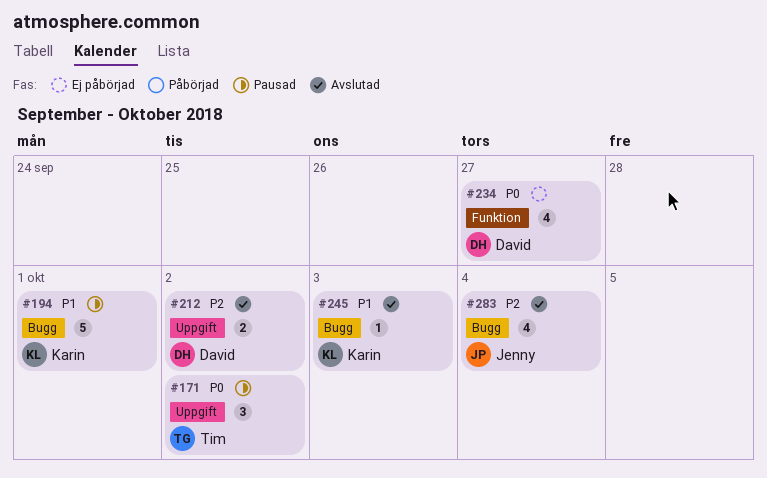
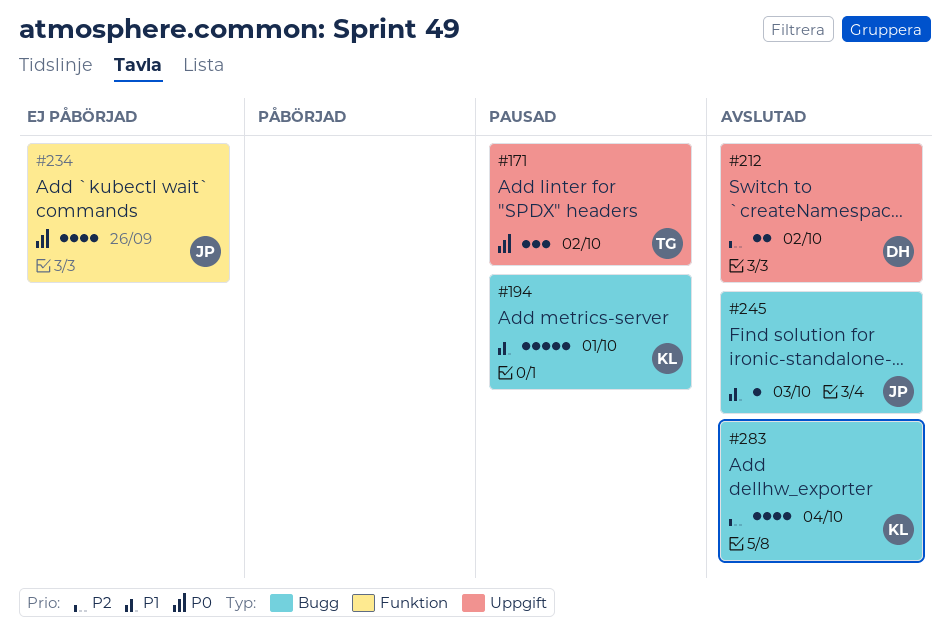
#234, owner: David -> Jenny
#234, due: Sep 27 -> Sep 26
#245, owner: Karin -> Jenny
#283, owner: Jenny -> Karin

